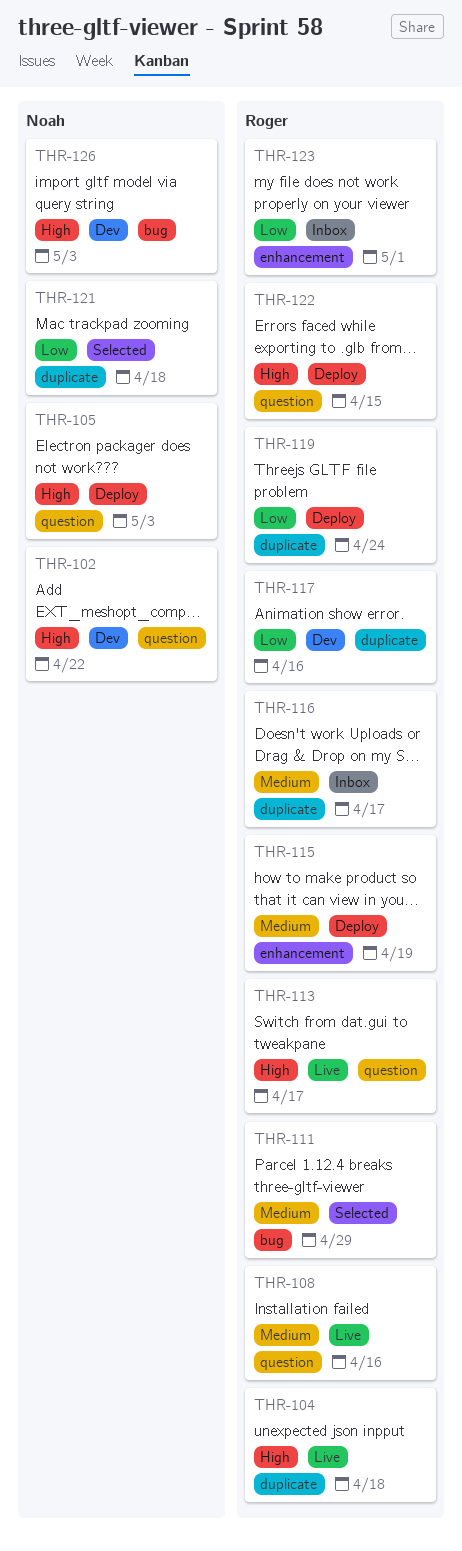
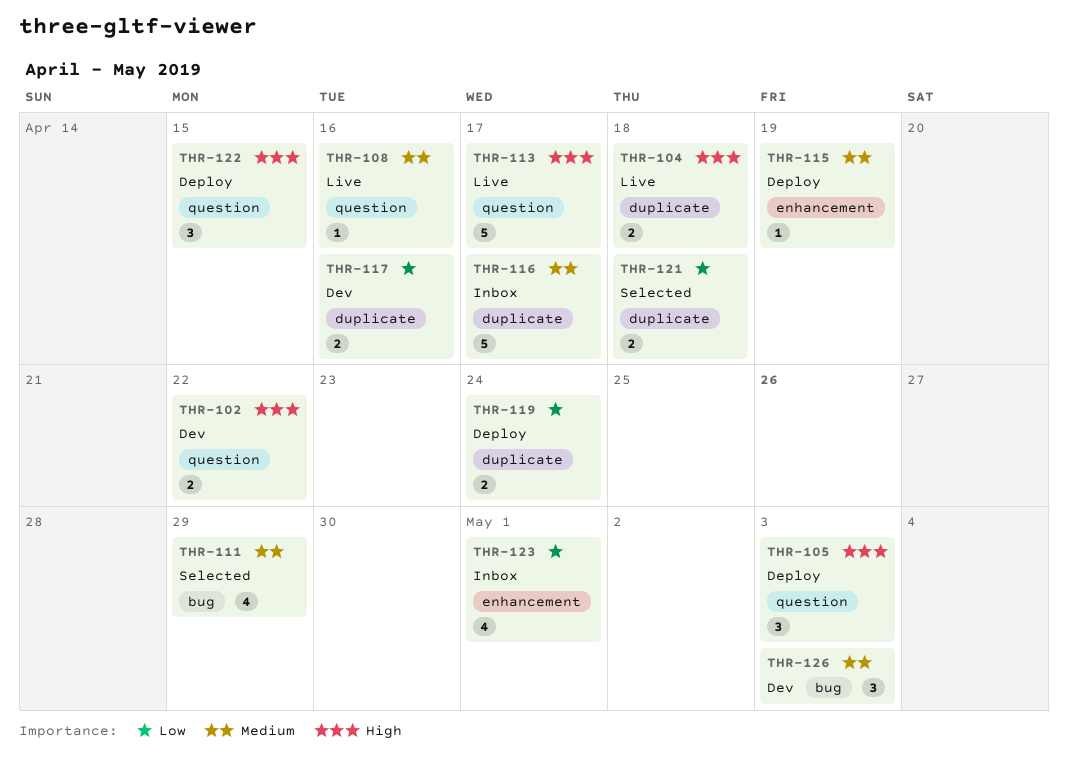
THR-126, priority: High -> Medium

